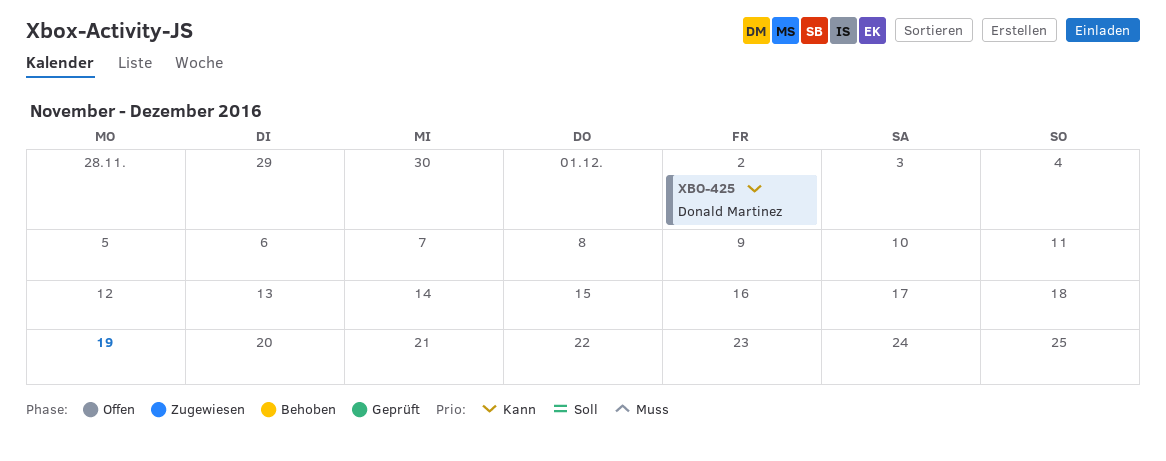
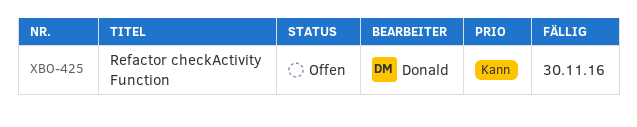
XBO-425, due: Dec 2 -> Nov 30

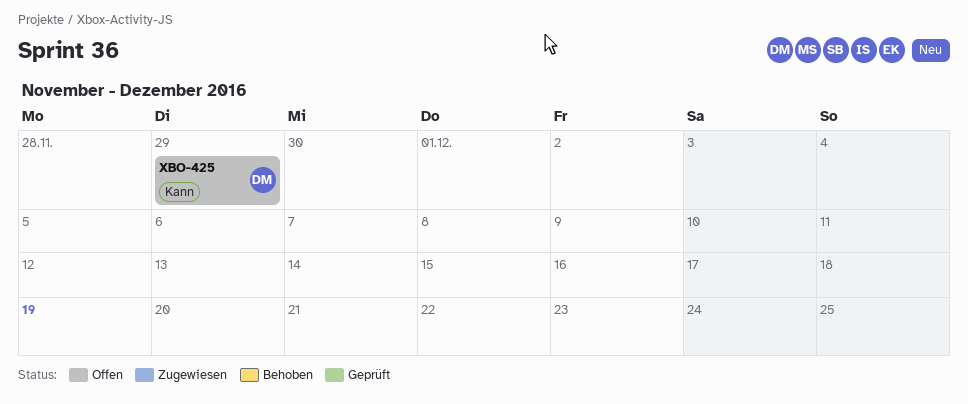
XBO-425, due: Nov 30 -> Nov 29

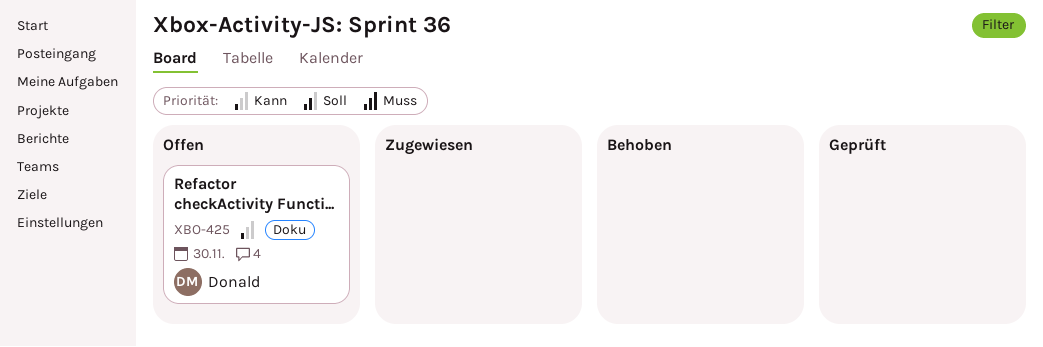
XBO-425, due: Nov 29 -> Nov 30

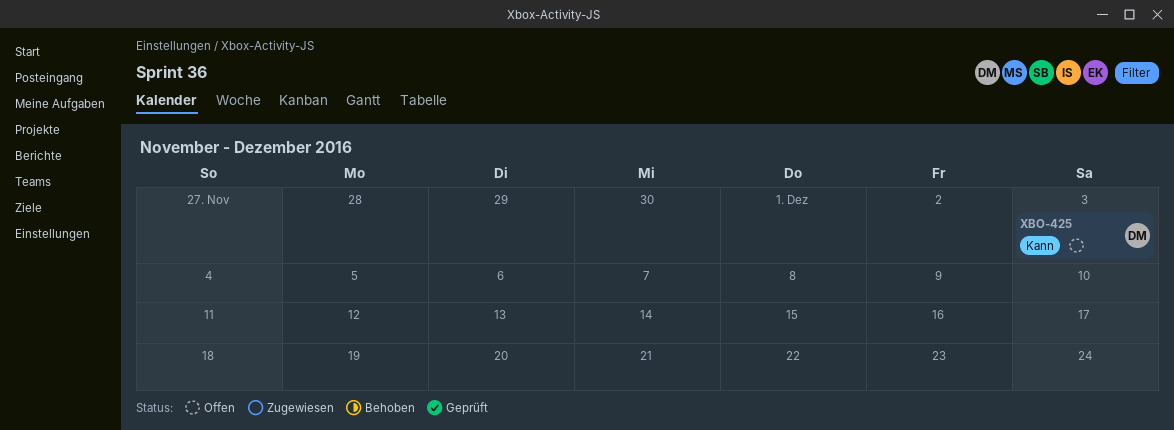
XBO-425, due: Nov 30 -> Dec 3

